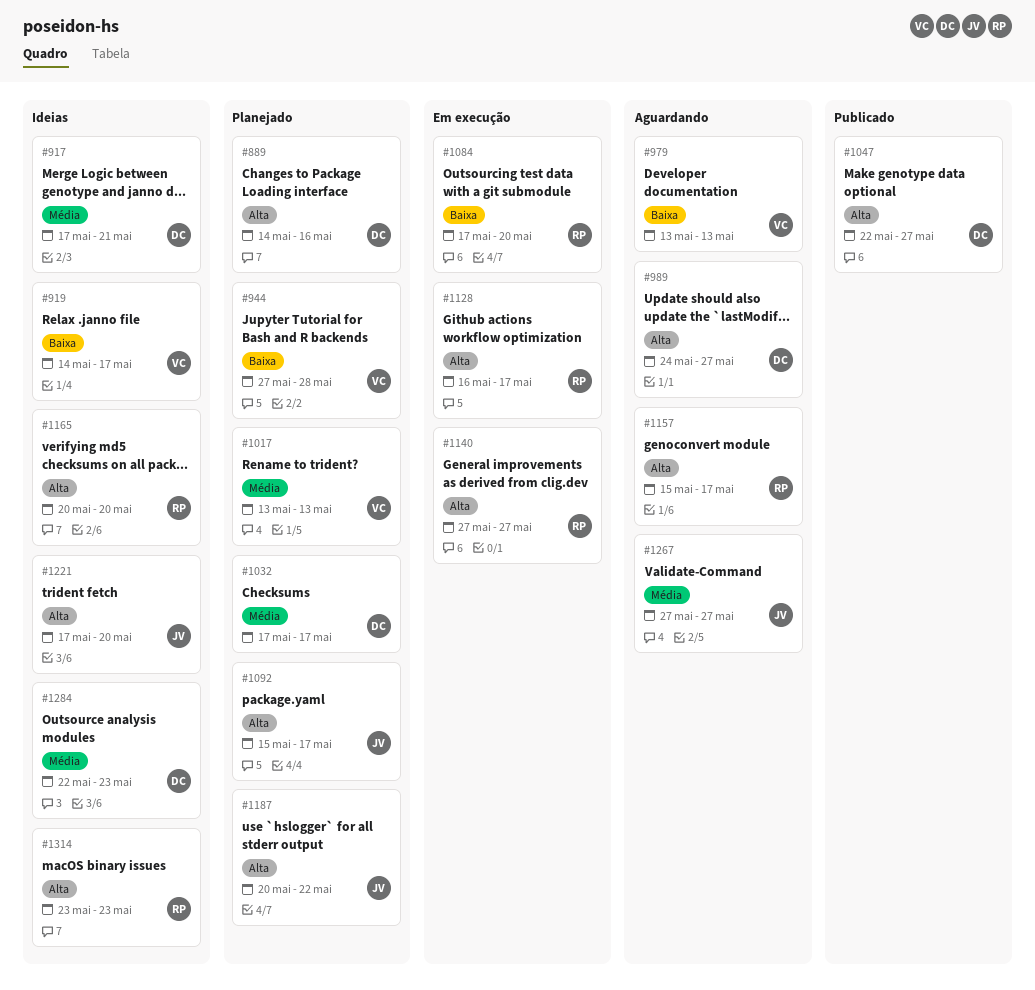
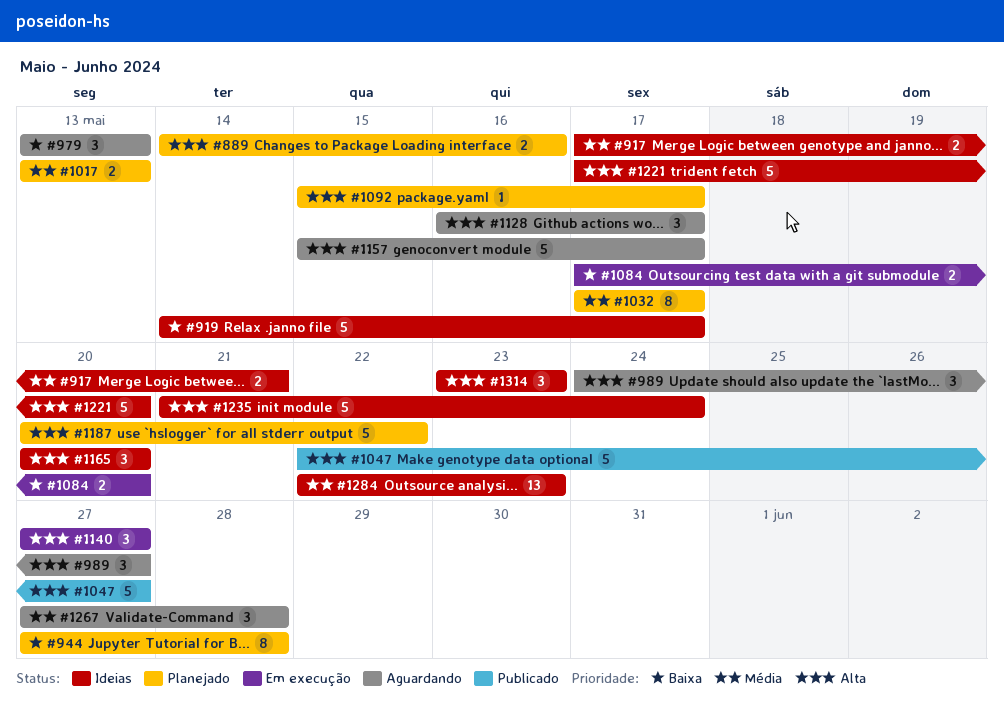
#1128, status: Em execução -> Aguardando
#1235: none -> present
#1267, due: May 27 -> May 28

